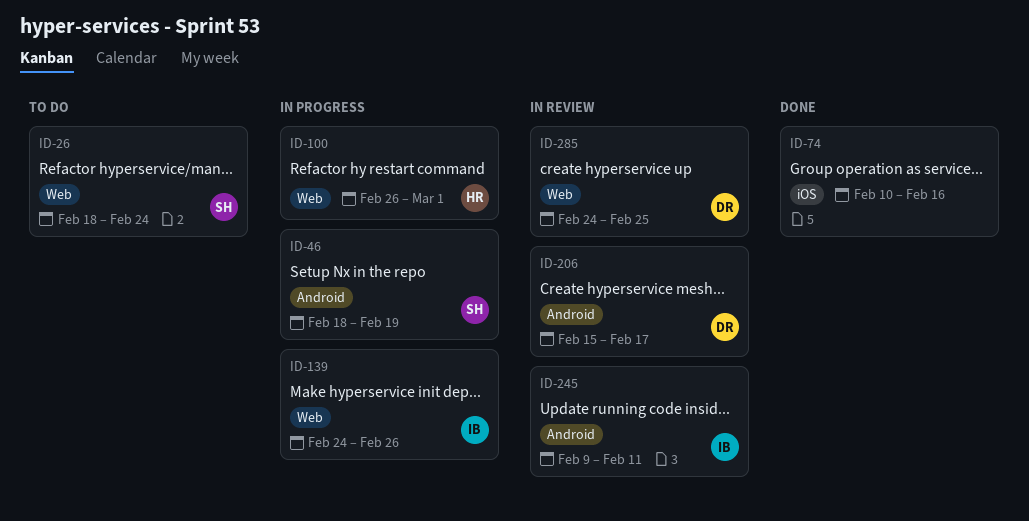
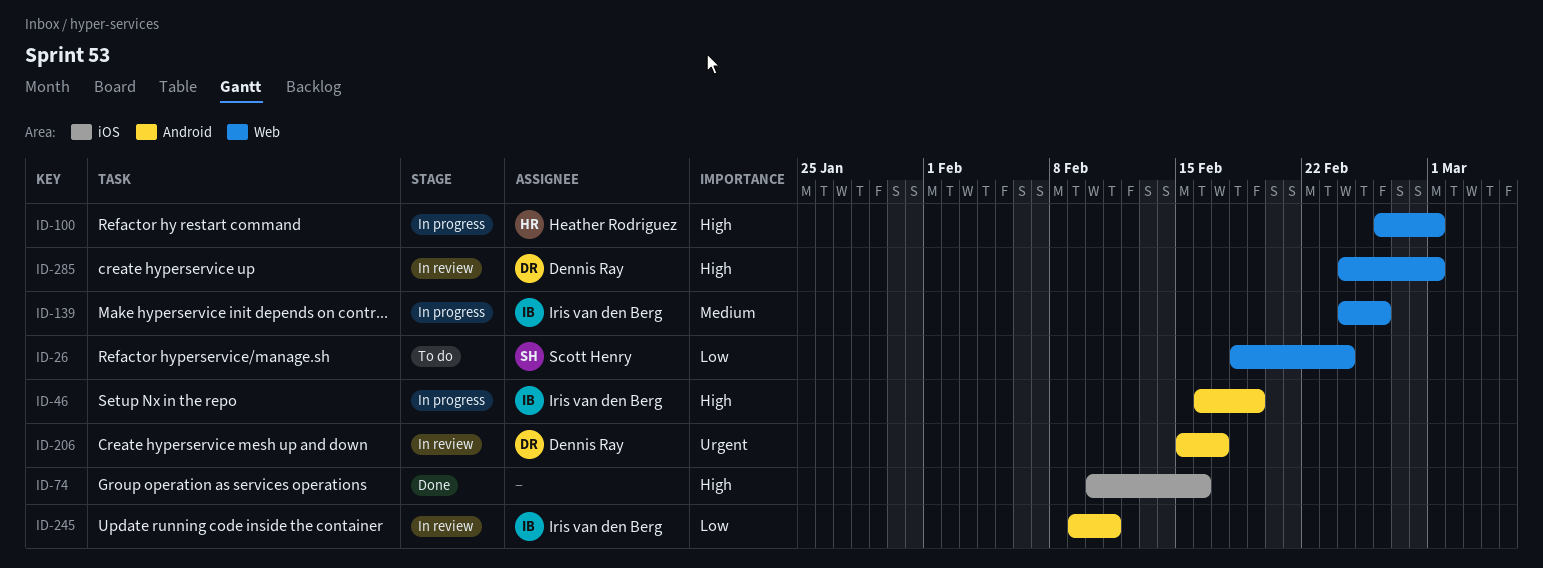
ID-46, owner: Scott Henry -> Iris van den Berg
ID-46, start: Feb 18 -> Feb 16
ID-285, due: Feb 25 -> Mar 1

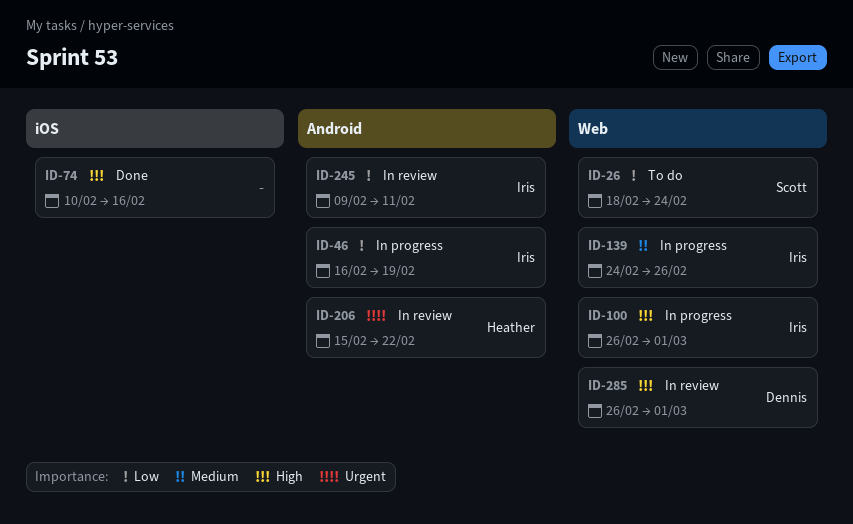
ID-46, priority: High -> Low
ID-100, owner: Heather Rodriguez -> Iris van den Berg
ID-206, owner: Dennis Ray -> Heather Rodriguez
ID-206, due: Feb 17 -> Feb 22
ID-285, start: Feb 24 -> Feb 26

